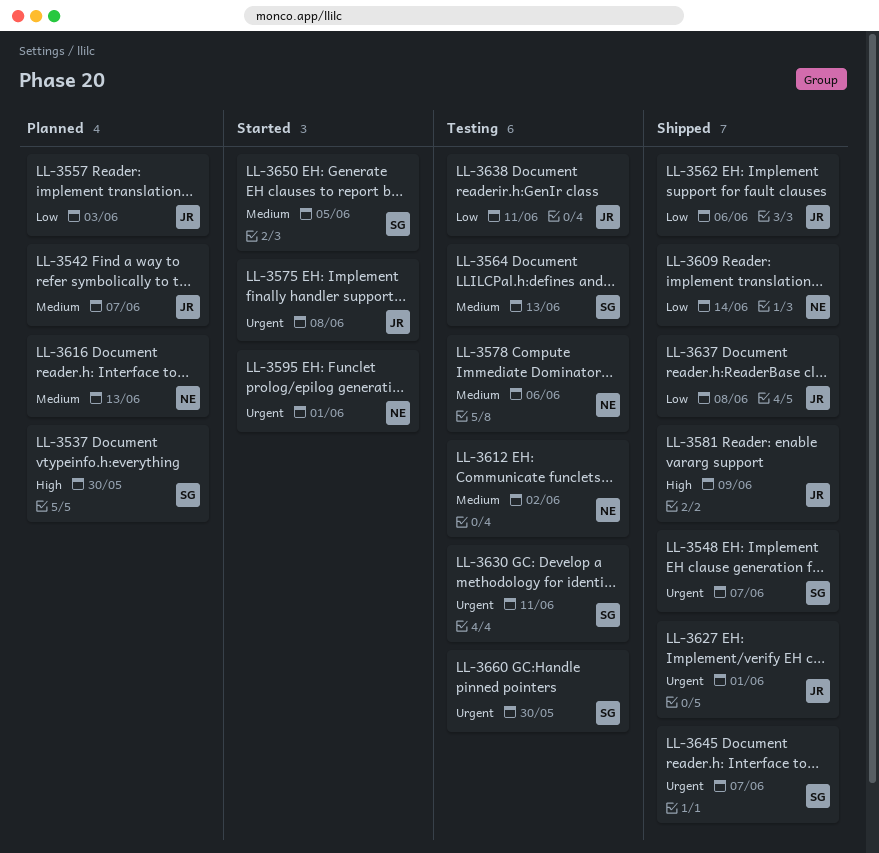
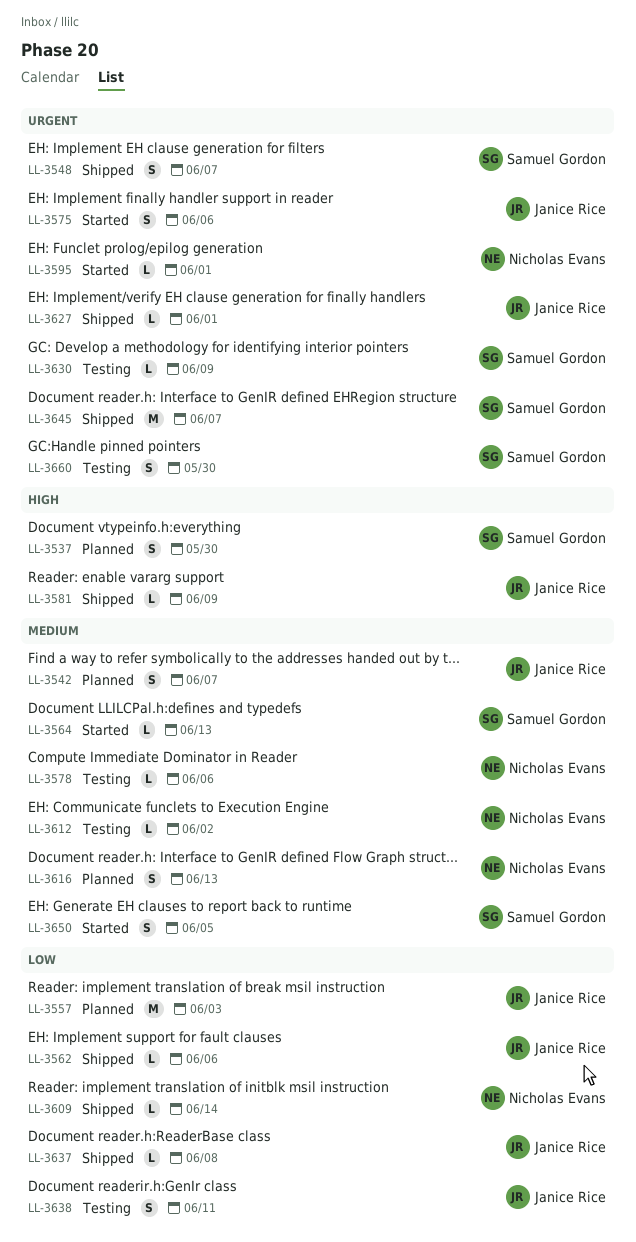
LL-3564, status: Testing -> Started
LL-3575, due: Jun 8 -> Jun 6
LL-3630, due: Jun 11 -> Jun 9

